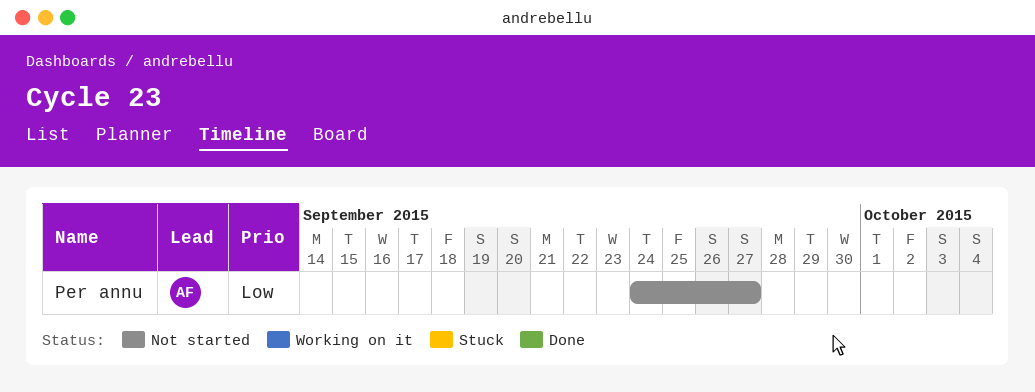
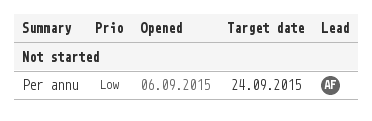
Per annu, due: Sep 27 -> Sep 24

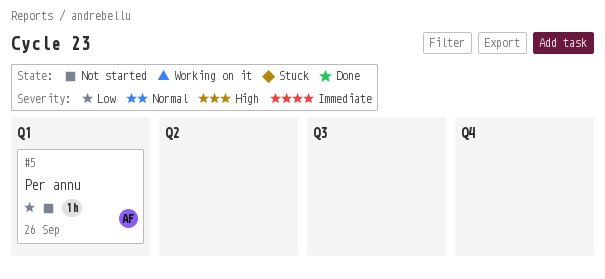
Per annu, due: Sep 24 -> Sep 26

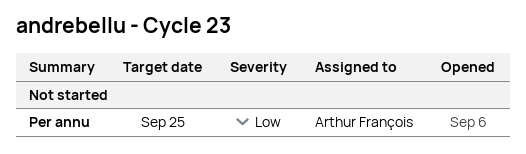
Per annu, due: Sep 26 -> Sep 25

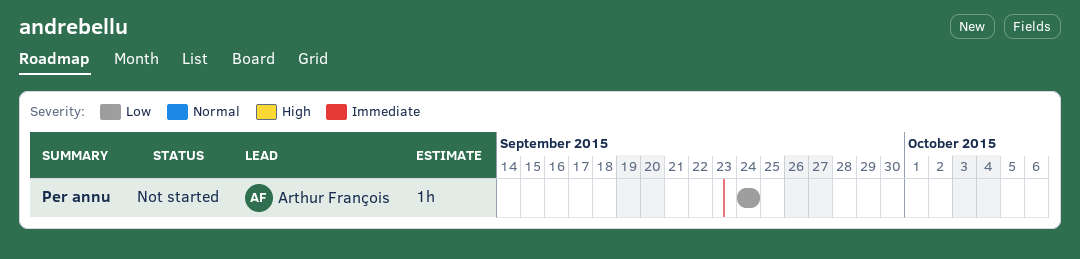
Per annu, due: Sep 25 -> Sep 24

